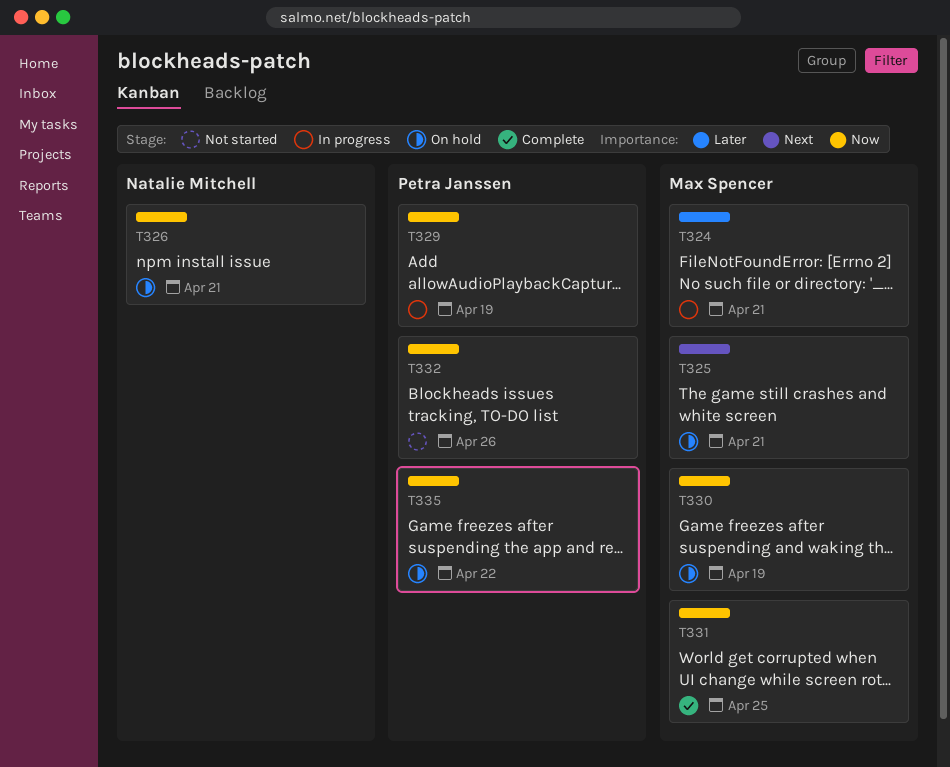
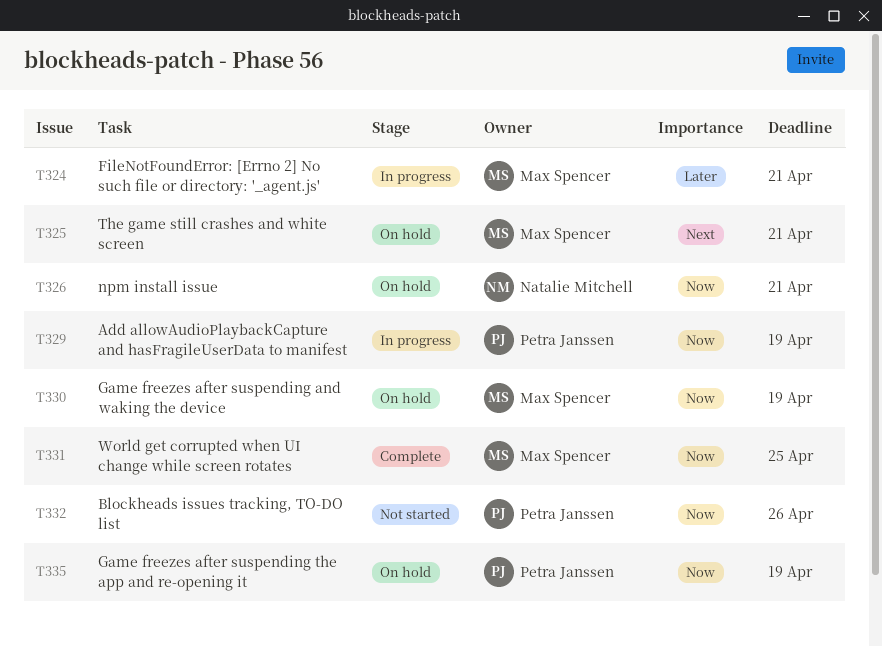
T335, due: Apr 22 -> Apr 19

